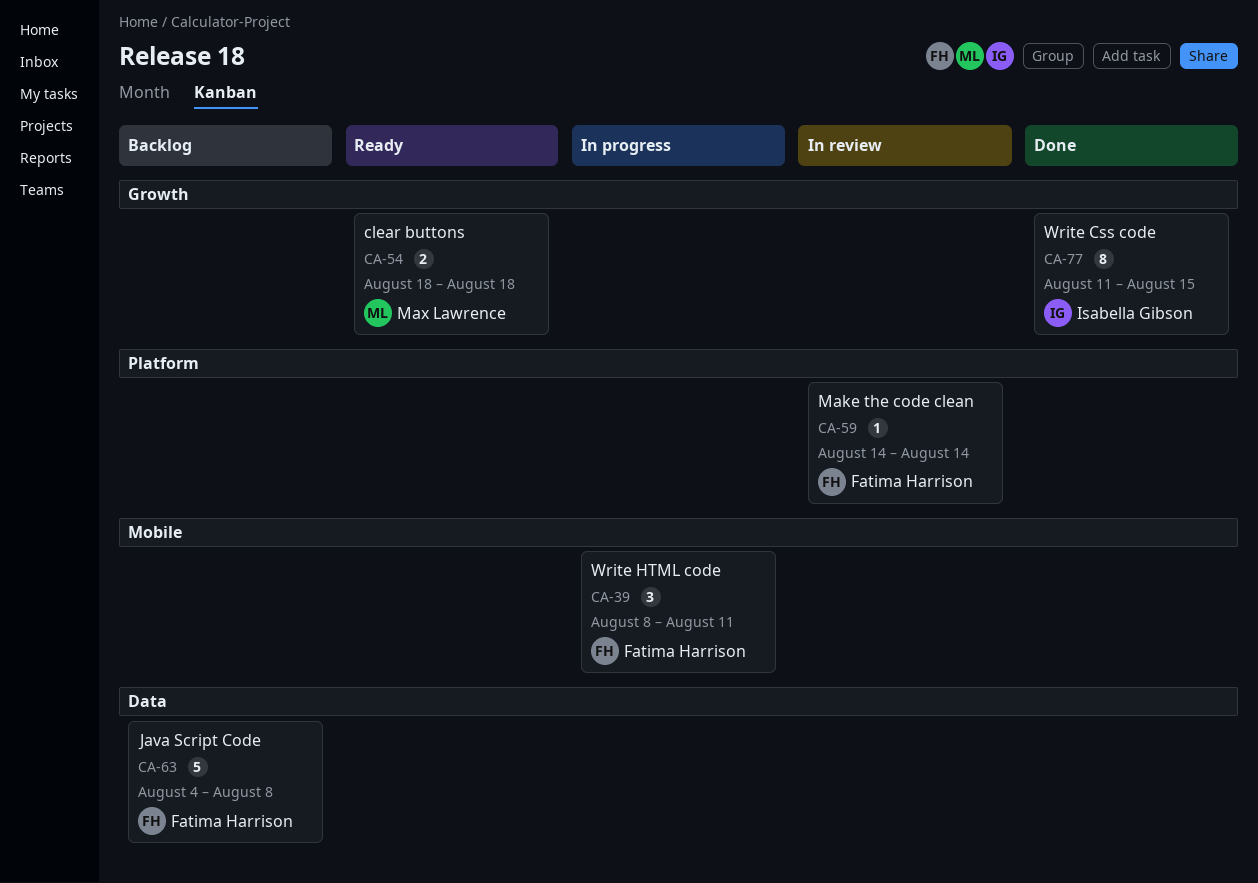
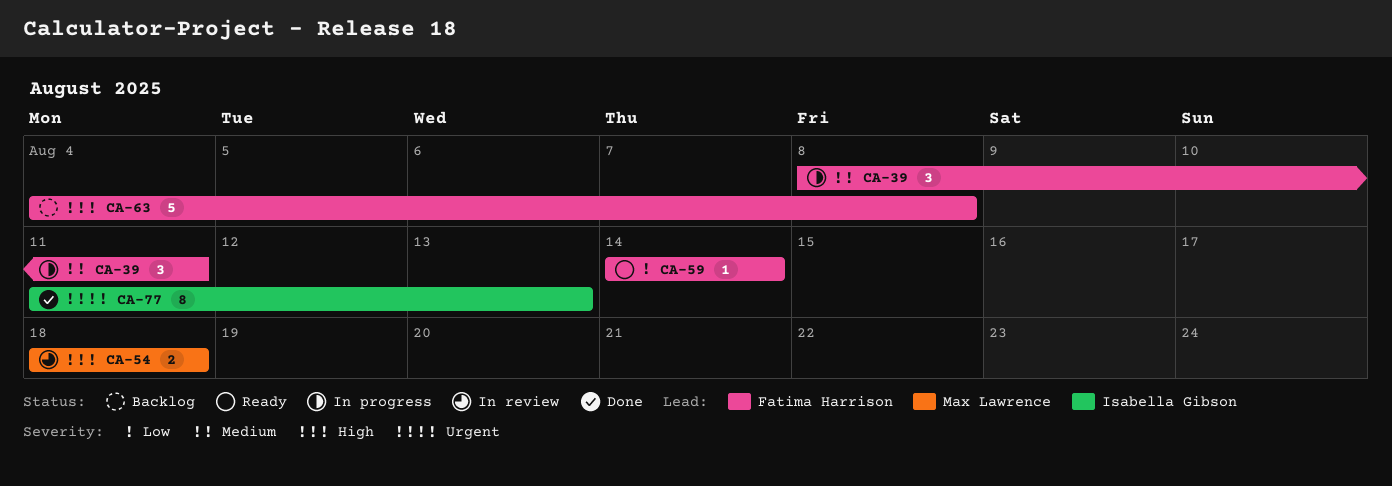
CA-54, status: Ready -> In review
CA-59, status: In review -> Ready
CA-77, due: Aug 15 -> Aug 13

